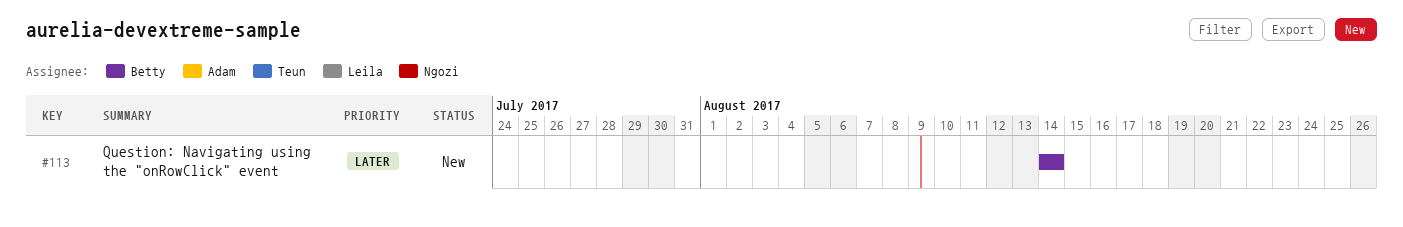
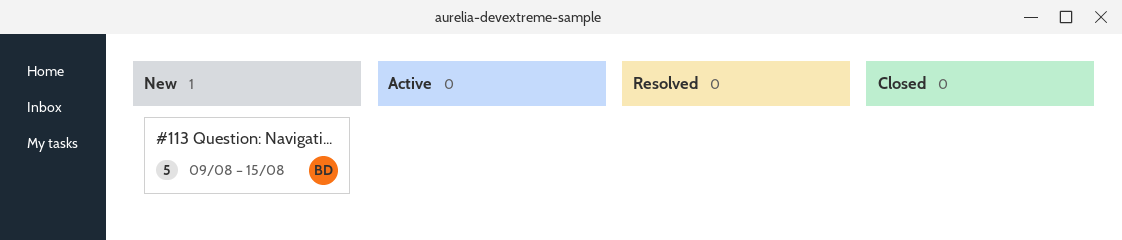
#113, start: Aug 14 -> Aug 9
#113, due: Aug 14 -> Aug 15

